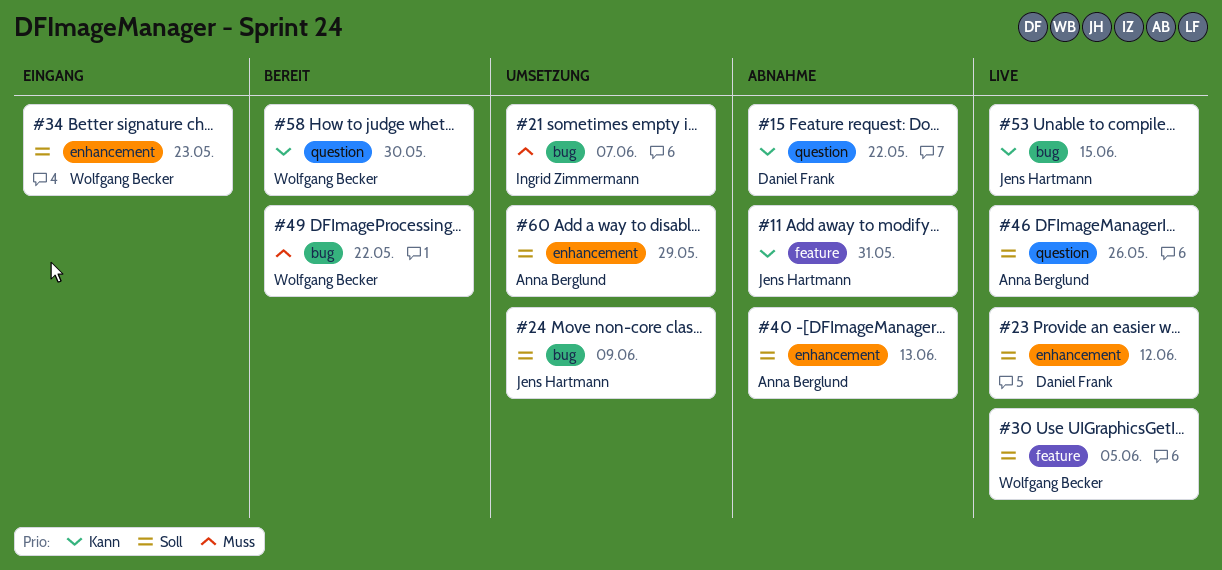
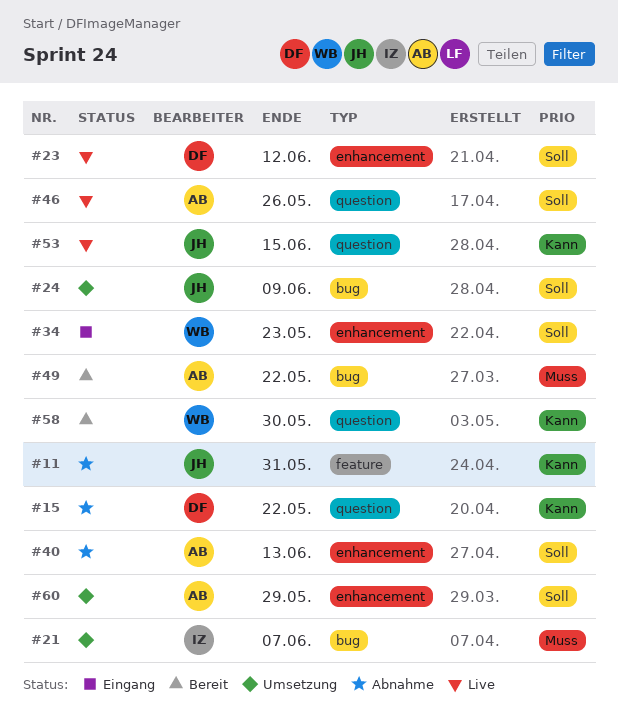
#30: present -> none
#49, owner: Wolfgang Becker -> Anna Berglund
#53, label: bug -> question

